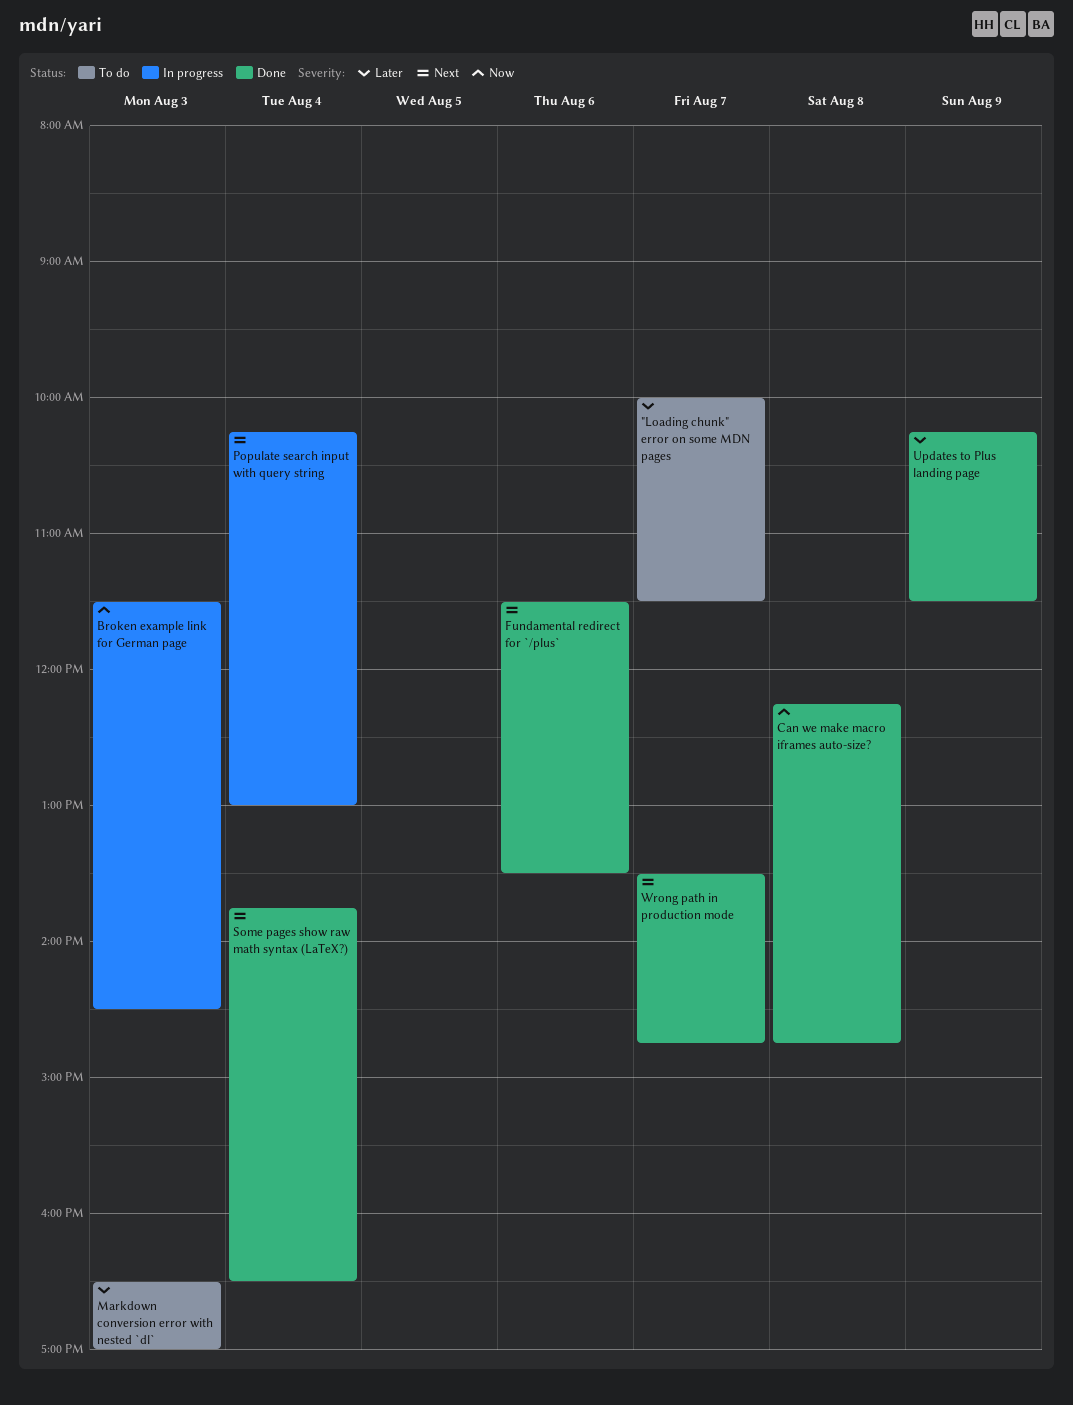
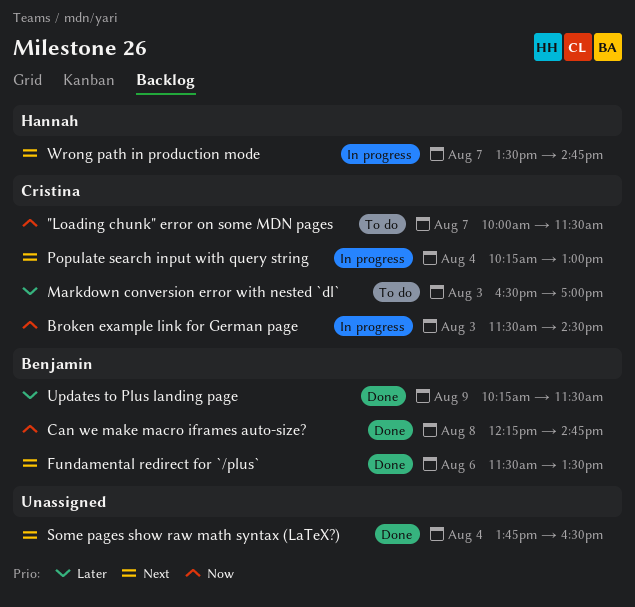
"Loading chunk" error on some MDN pages, priority: Later -> Now
Wrong path in production mode, status: Done -> In progress

